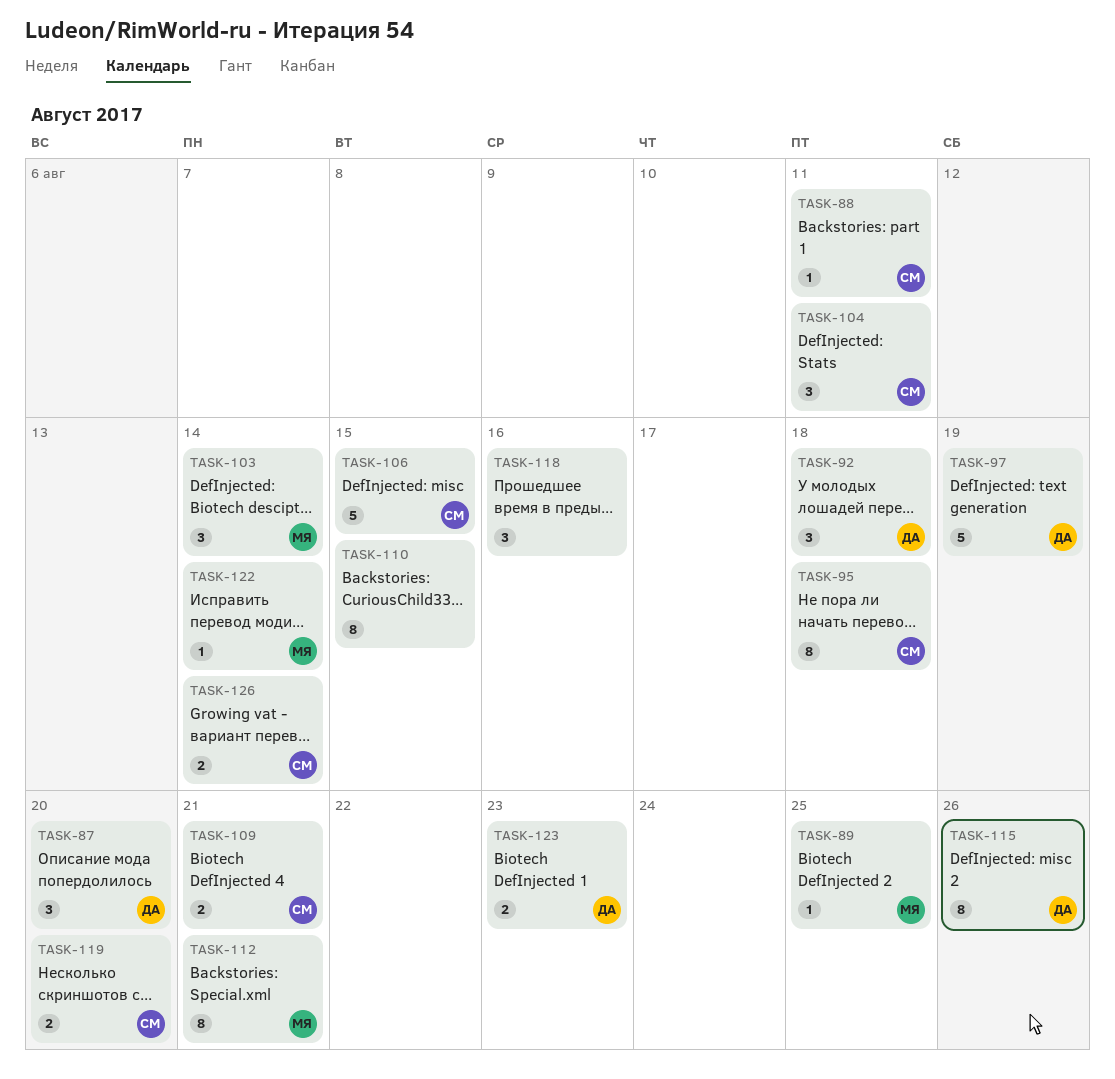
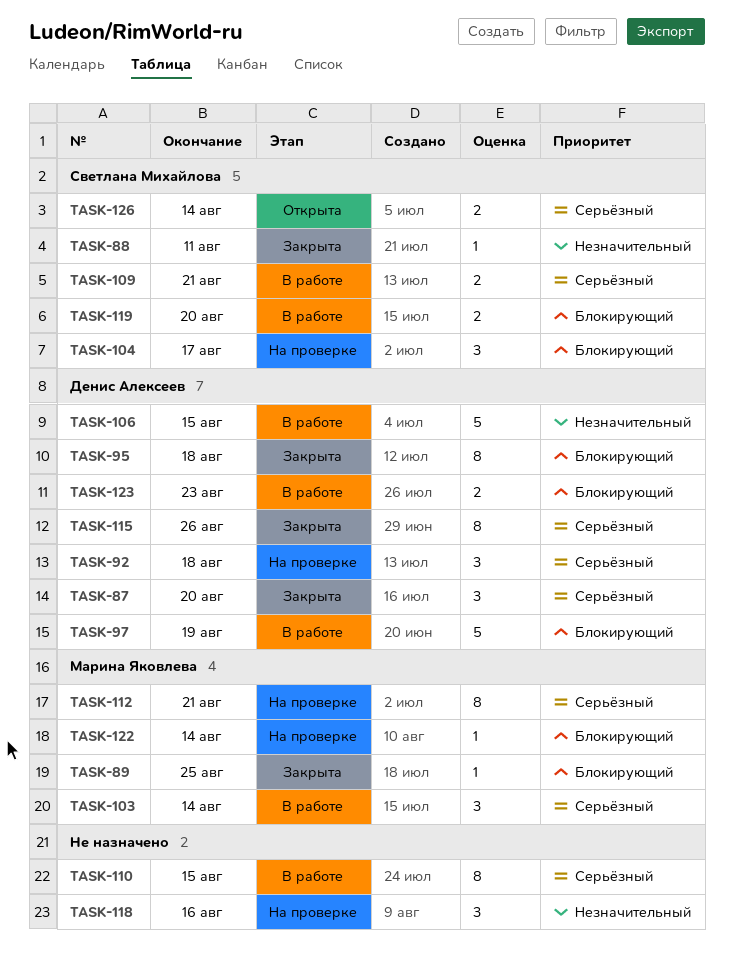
TASK-95, owner: Светлана Михайлова -> Денис Алексеев
TASK-104, due: Aug 11 -> Aug 17
TASK-106, owner: Светлана Михайлова -> Денис Алексеев

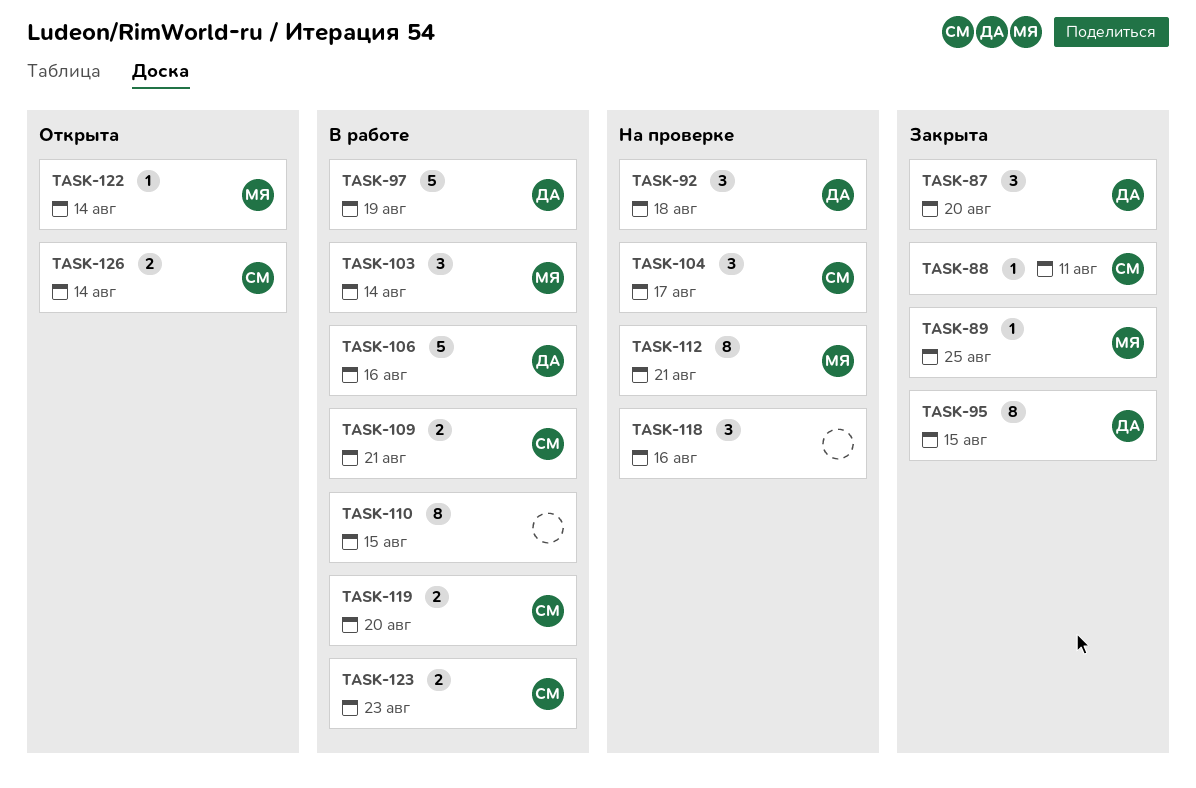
TASK-95, due: Aug 18 -> Aug 15
TASK-106, due: Aug 15 -> Aug 16
TASK-115: present -> none
TASK-122, status: На проверке -> Открыта
TASK-123, owner: Денис Алексеев -> Светлана Михайлова

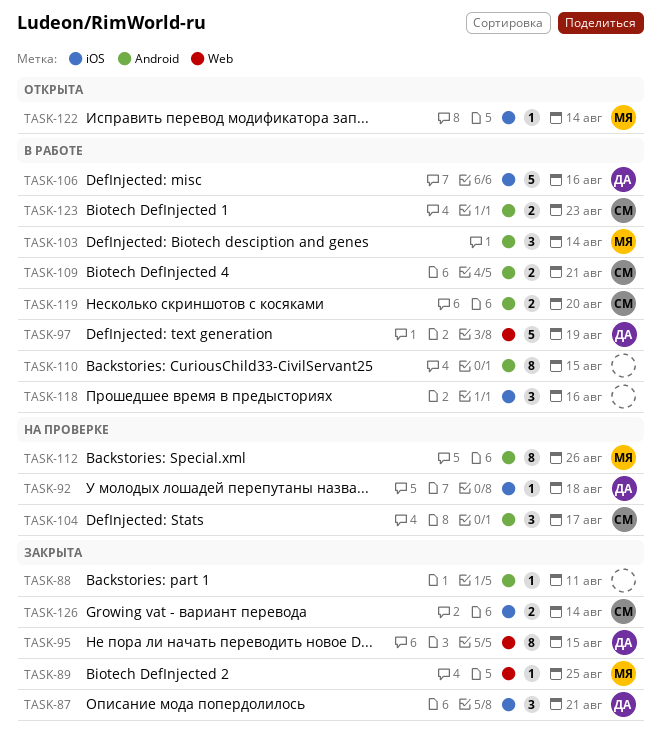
TASK-87, due: Aug 20 -> Aug 21
TASK-88, owner: СМ -> none
TASK-92, estimate: 3 -> 1
TASK-112, due: Aug 21 -> Aug 26
TASK-118, status: На проверке -> В работе
TASK-126, status: Открыта -> Закрыта

